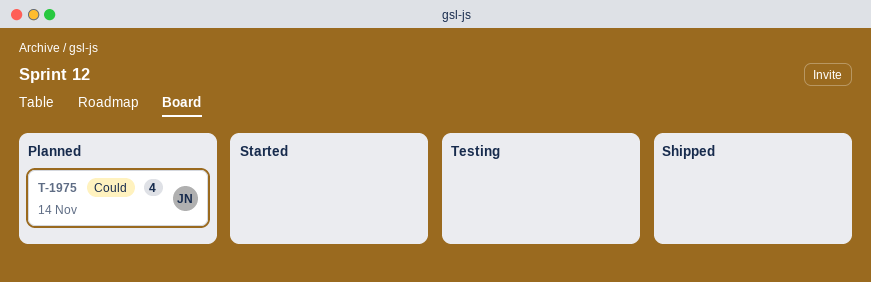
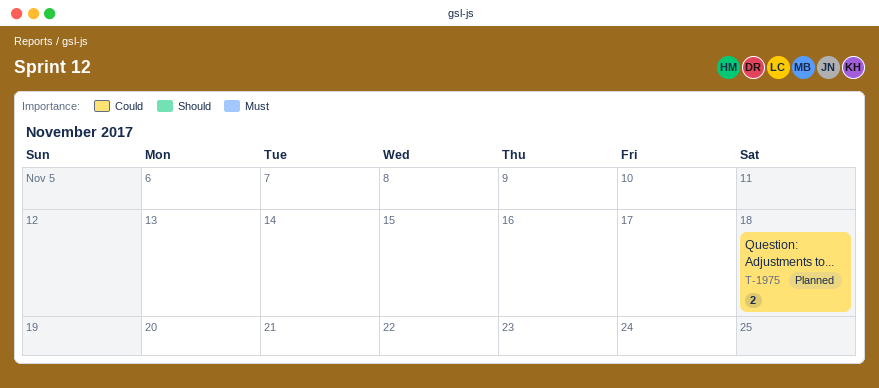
T-1975, estimate: 4 -> 2
T-1975, due: Nov 14 -> Nov 18

